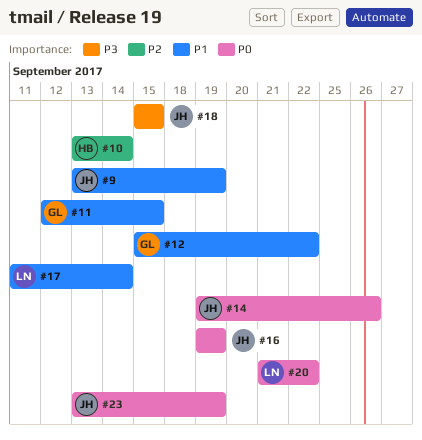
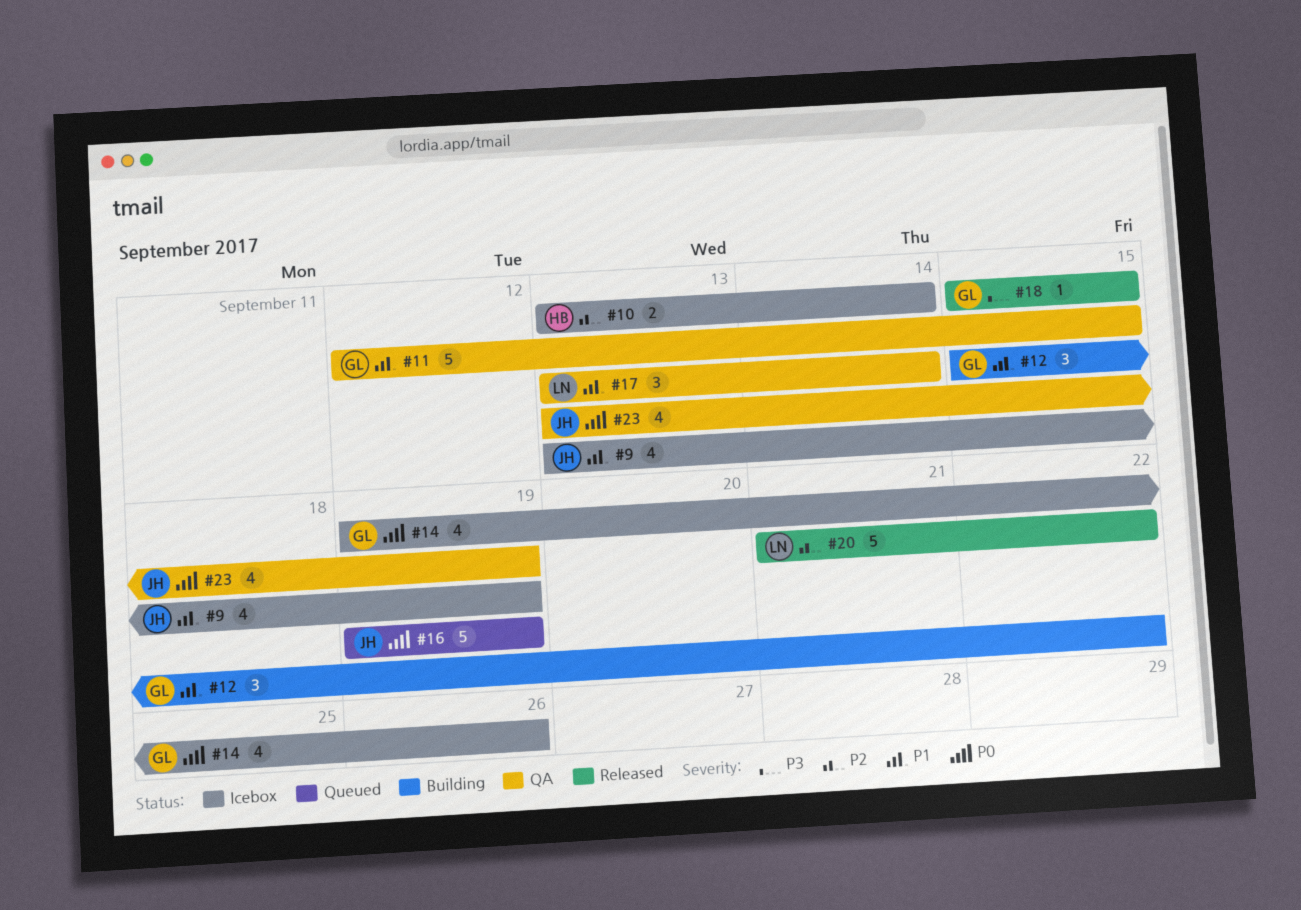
#14, owner: JH -> GL
#17, start: Sep 11 -> Sep 13
#18, owner: JH -> GL
#20, priority: P0 -> P2

